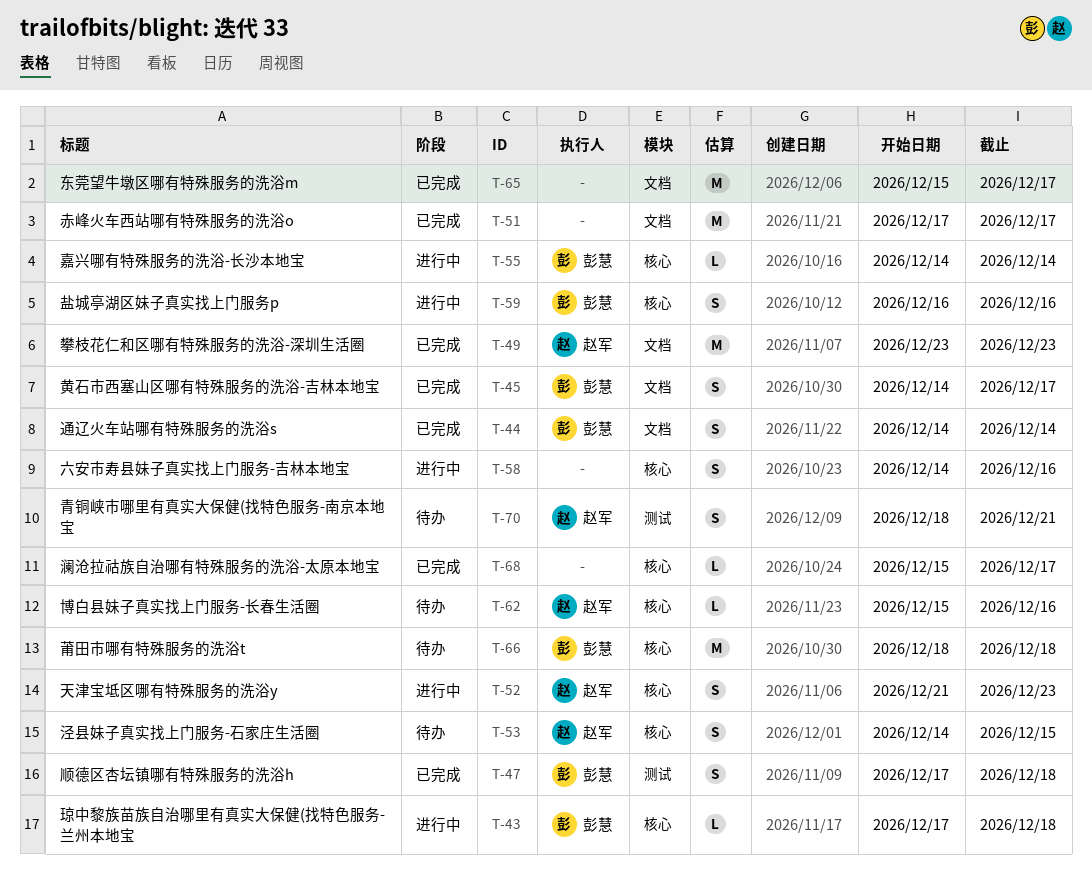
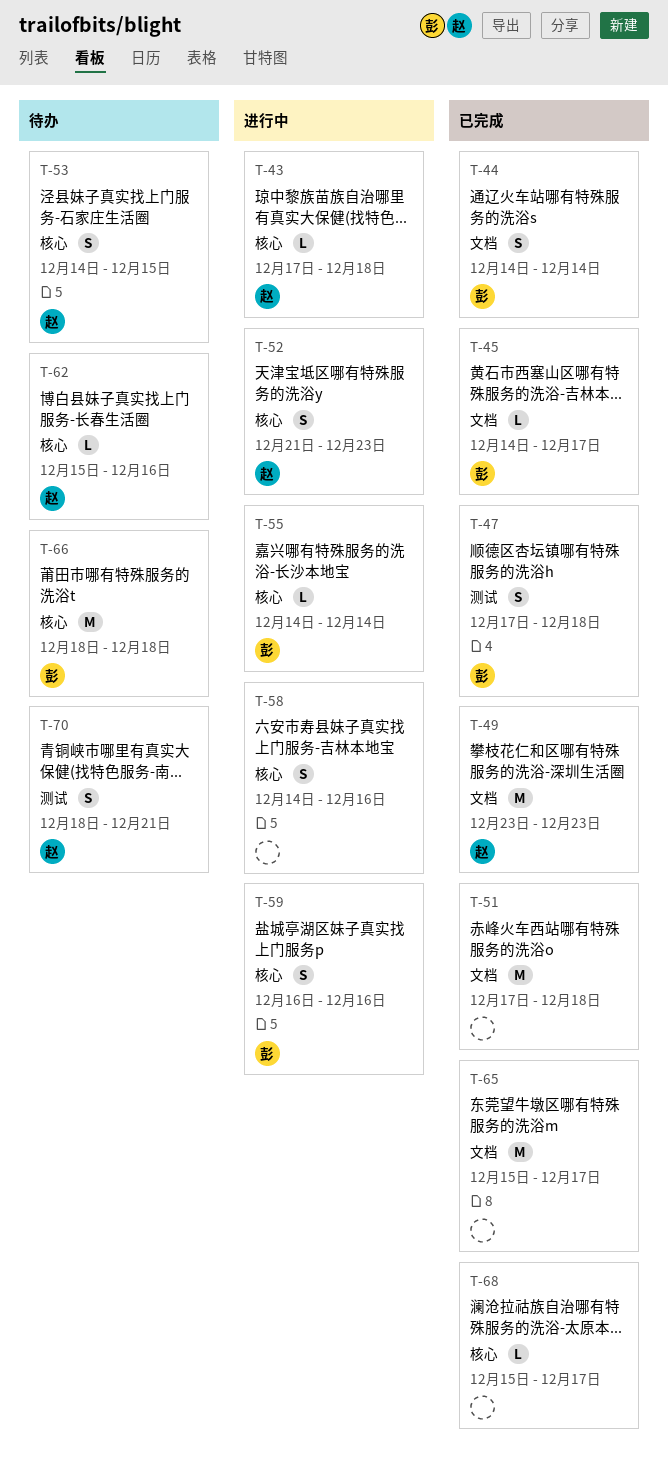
T-43, owner: 彭慧 -> 赵军
T-45, estimate: S -> L
T-51, due: Dec 17 -> Dec 18

